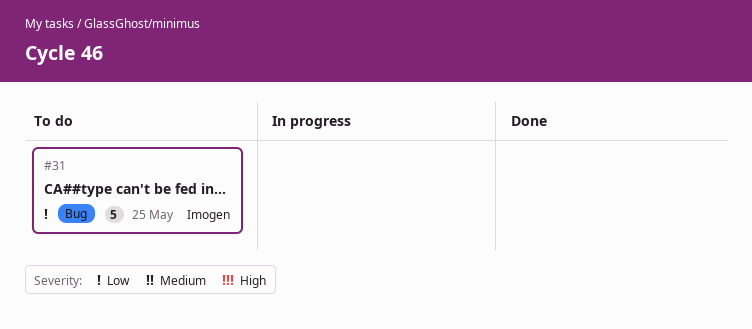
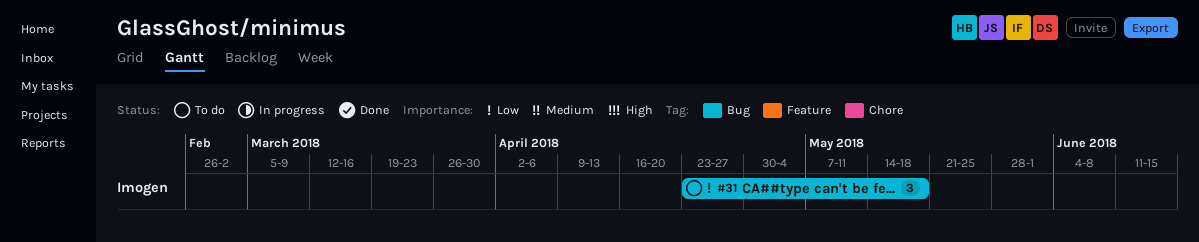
#31, estimate: 5 -> 3
#31, due: May 25 -> May 18

